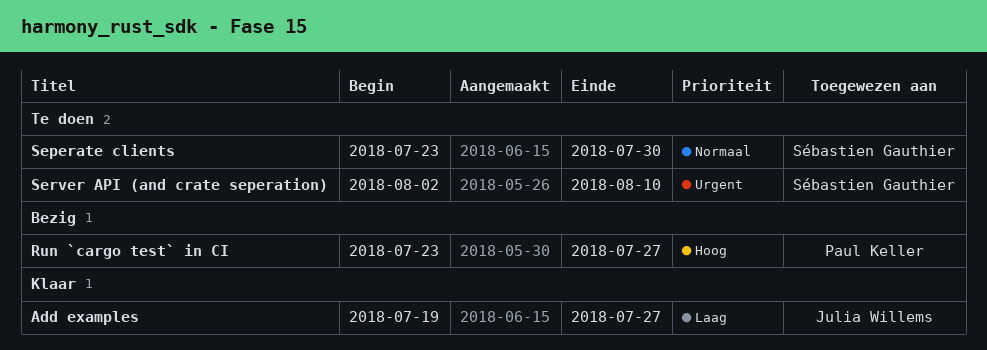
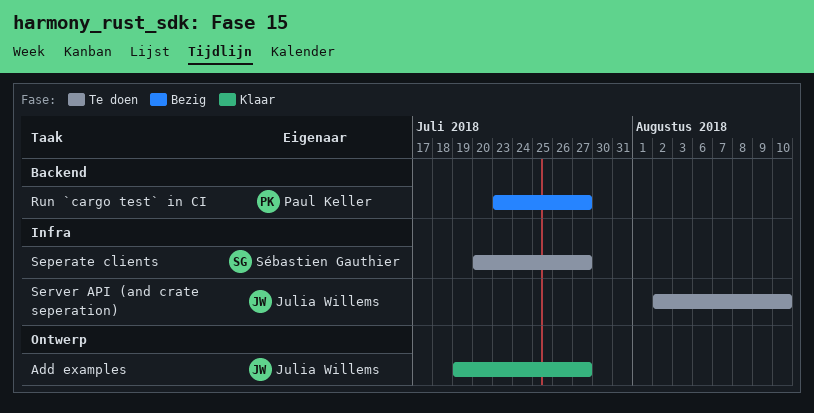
Seperate clients, start: Jul 23 -> Jul 20
Seperate clients, due: Jul 30 -> Jul 27
Server API (and crate seperation), owner: Sébastien Gauthier -> Julia Willems

